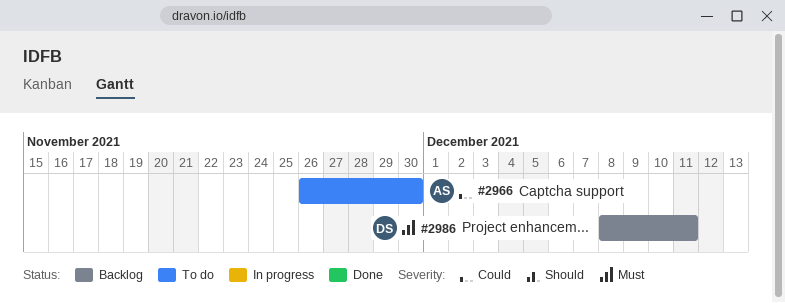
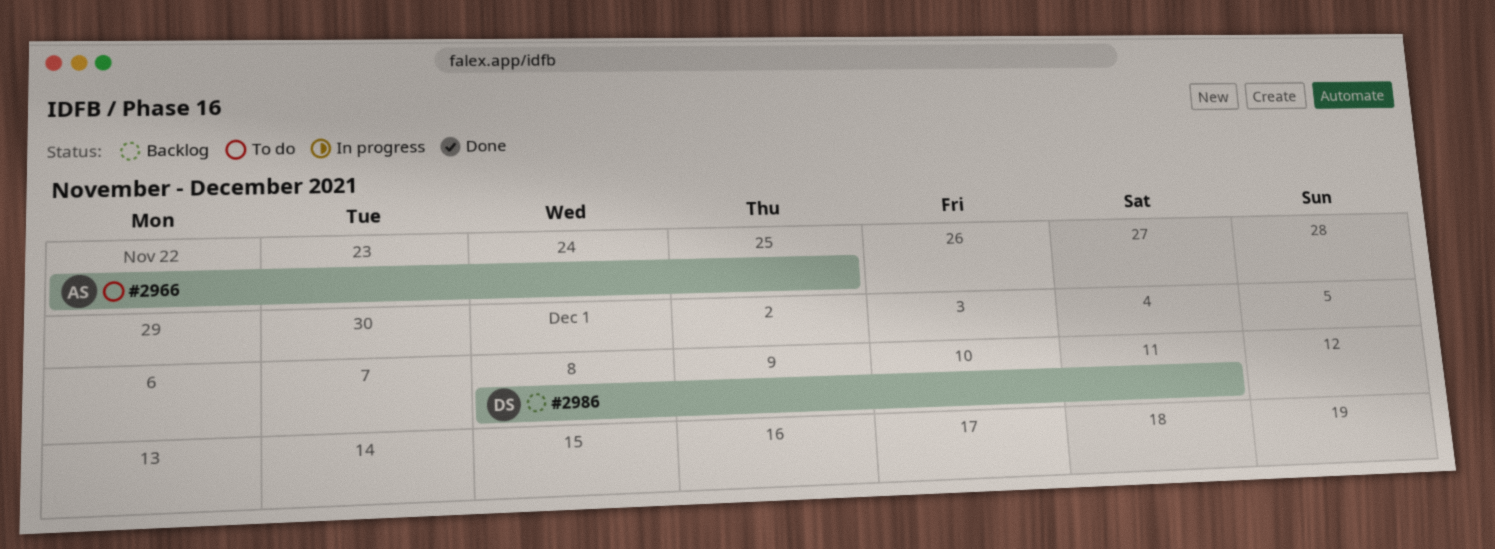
#2966, start: Nov 26 -> Nov 22
#2966, due: Nov 30 -> Nov 25

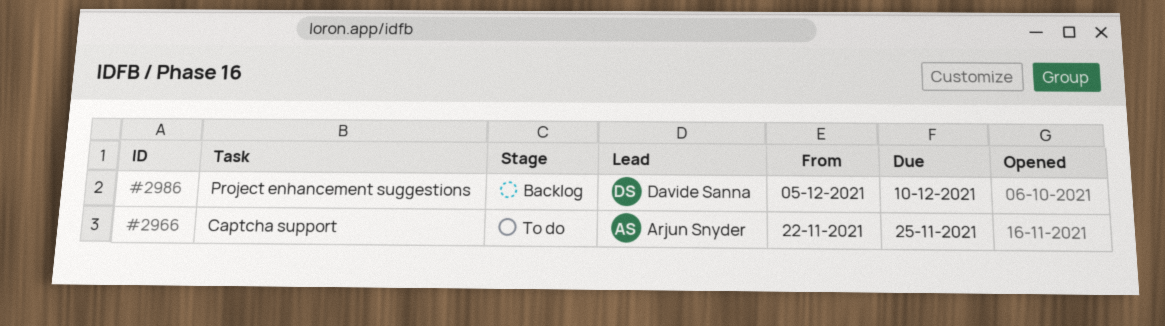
#2986, start: Dec 8 -> Dec 5
#2986, due: Dec 11 -> Dec 10

